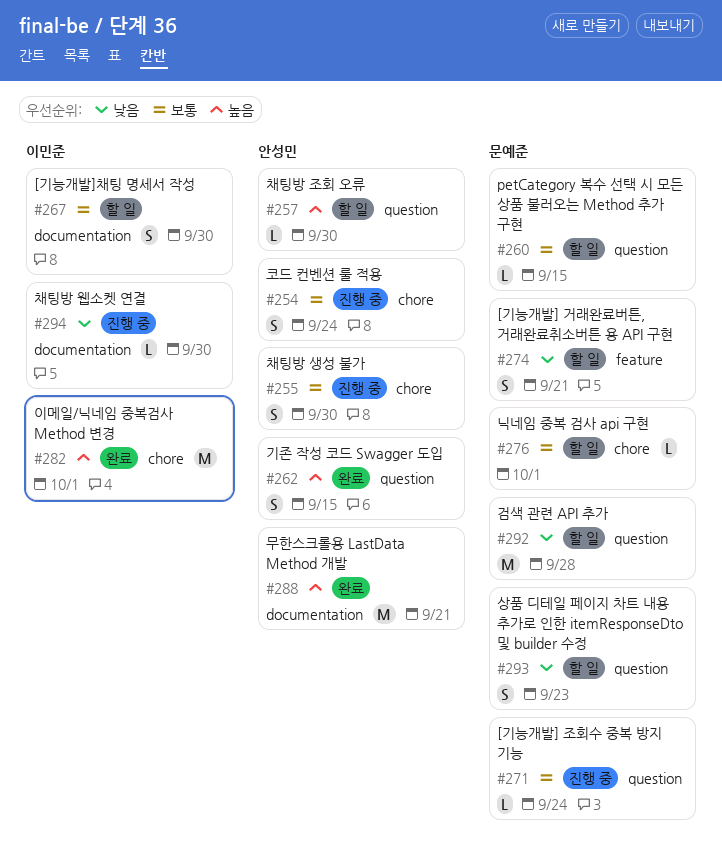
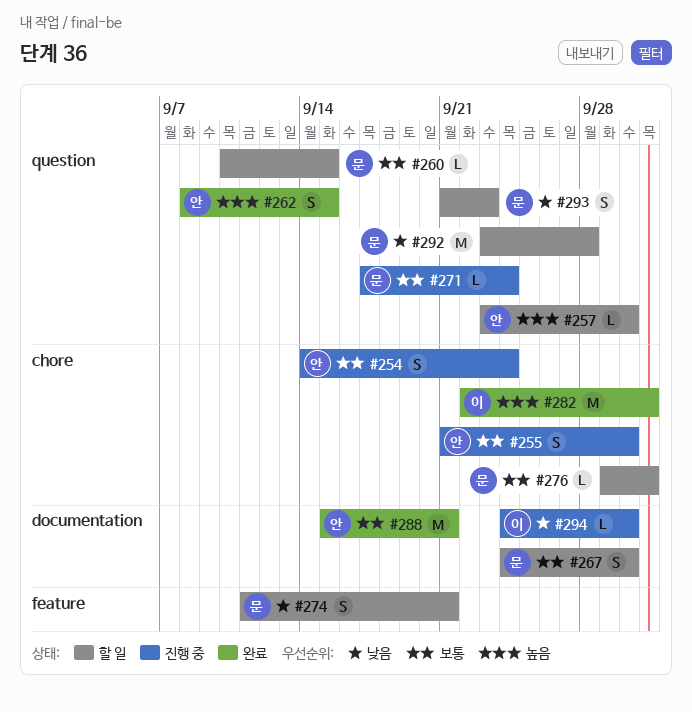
#267, owner: 이민준 -> 문예준
#288, priority: 높음 -> 보통

